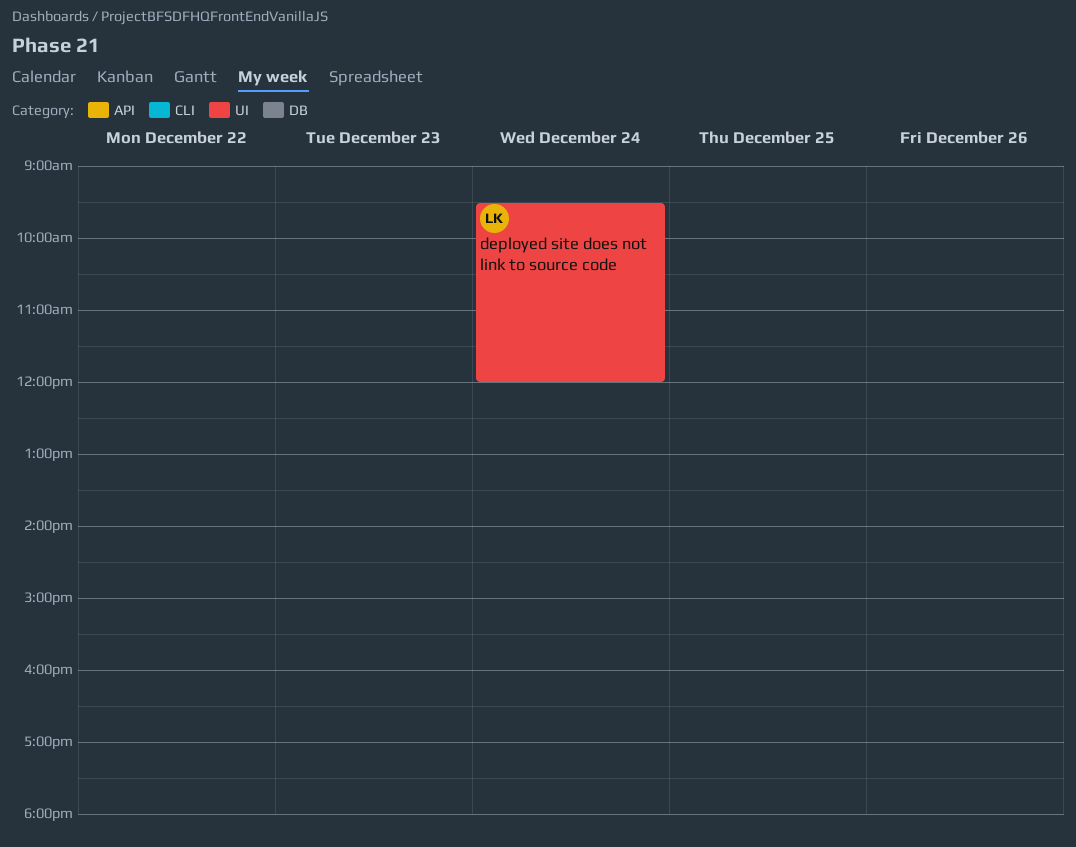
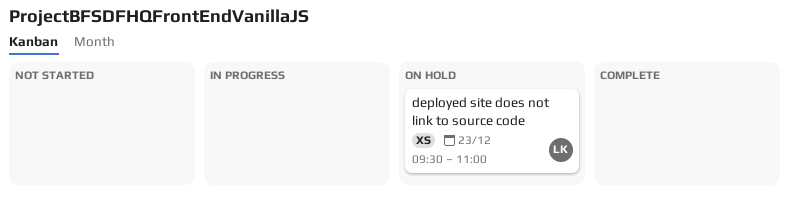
deployed site does not link to source code, day: Dec 24 -> Dec 23
deployed site does not link to source code, ends: 12:00 -> 11:00

